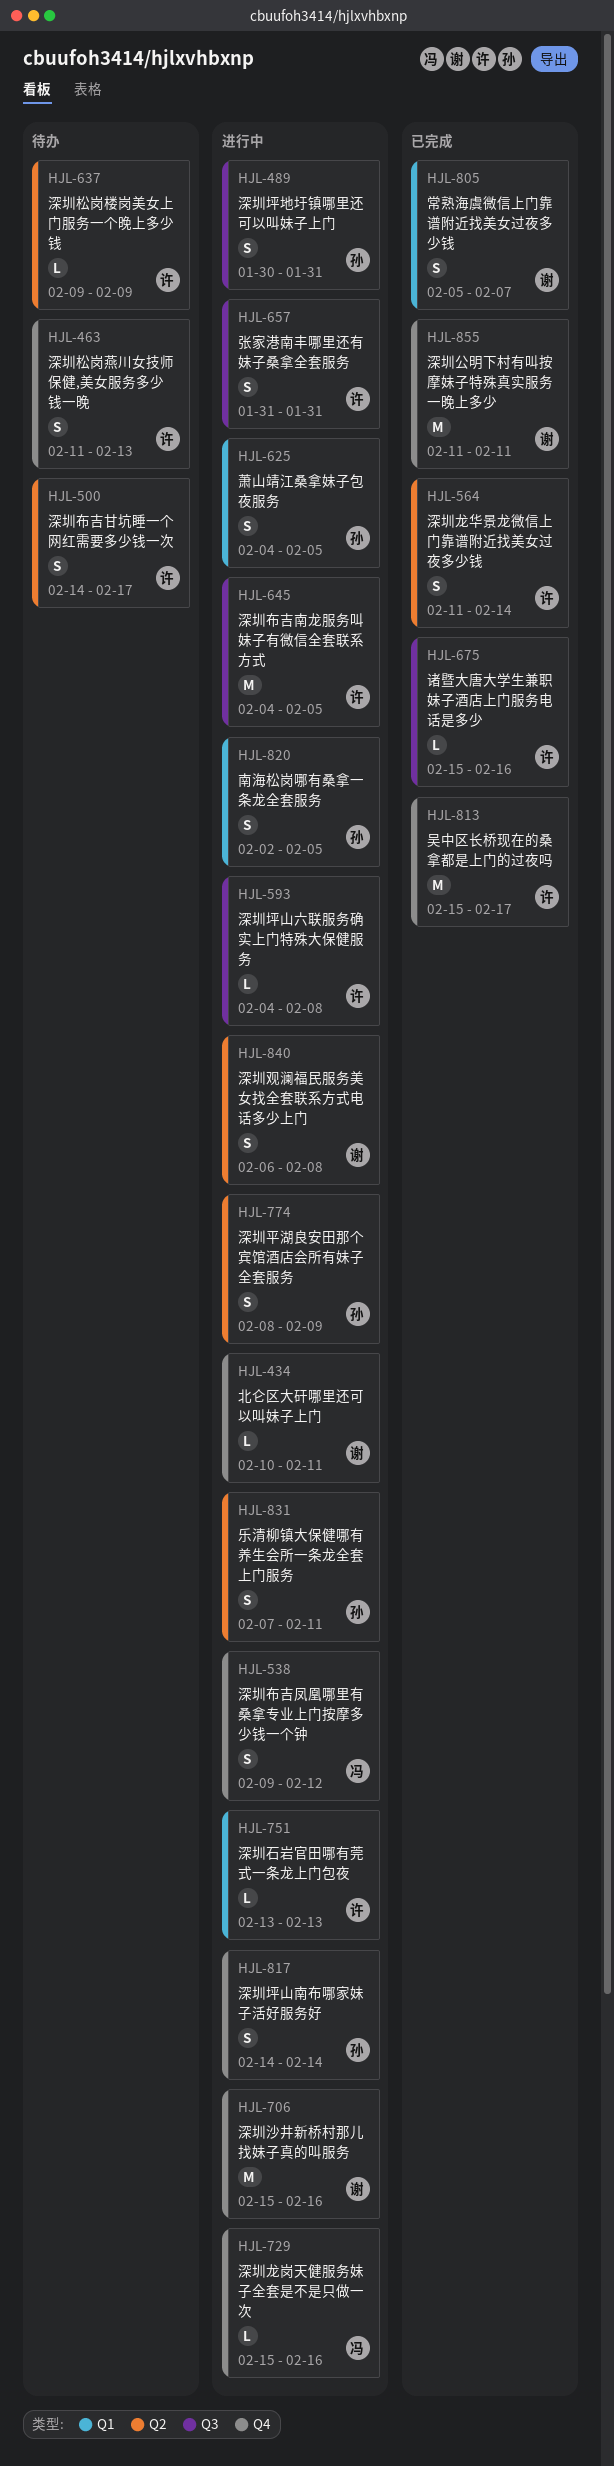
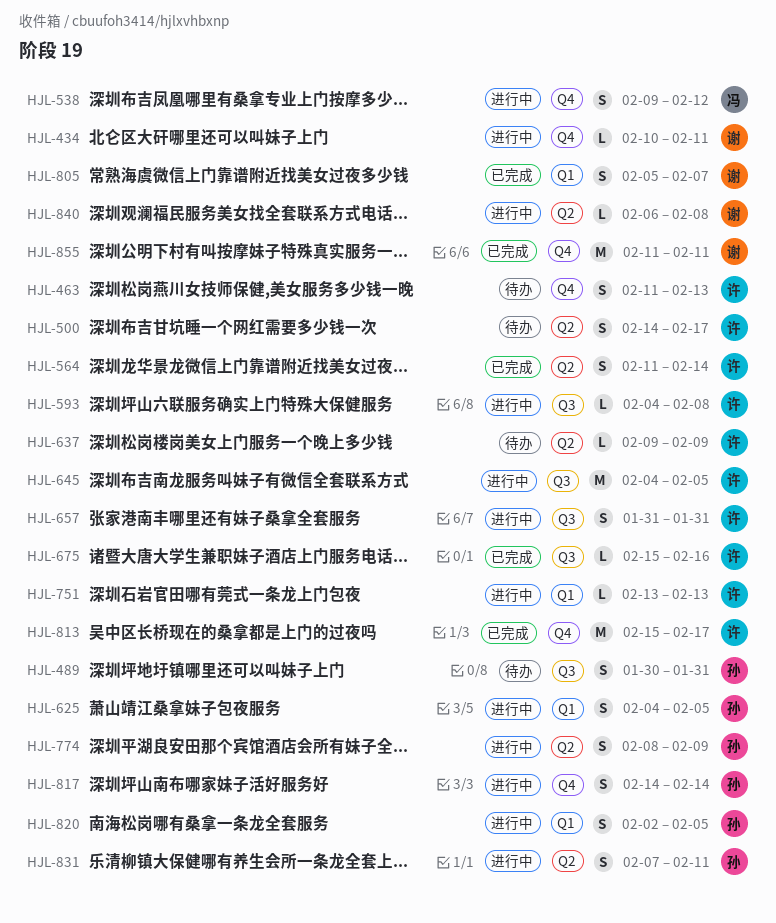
HJL-489, status: 进行中 -> 待办
HJL-706: present -> none
HJL-729: present -> none
HJL-840, estimate: S -> L

